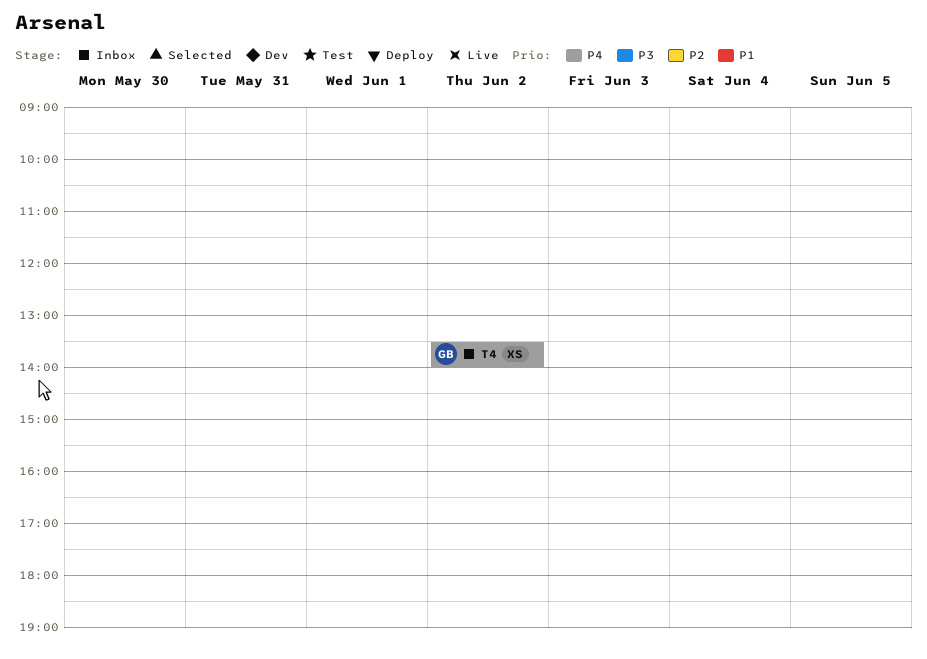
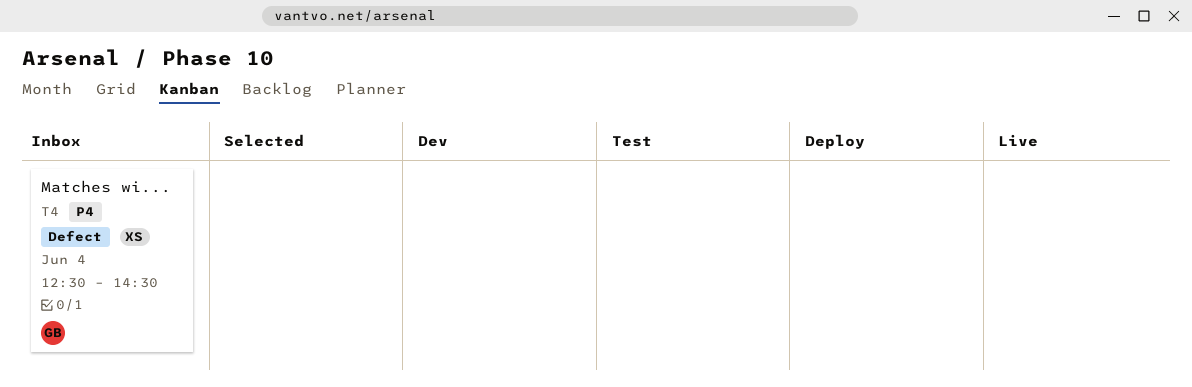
T4, day: Jun 2 -> Jun 4
T4, begins: 13:30 -> 12:30
T4, ends: 14:00 -> 14:30

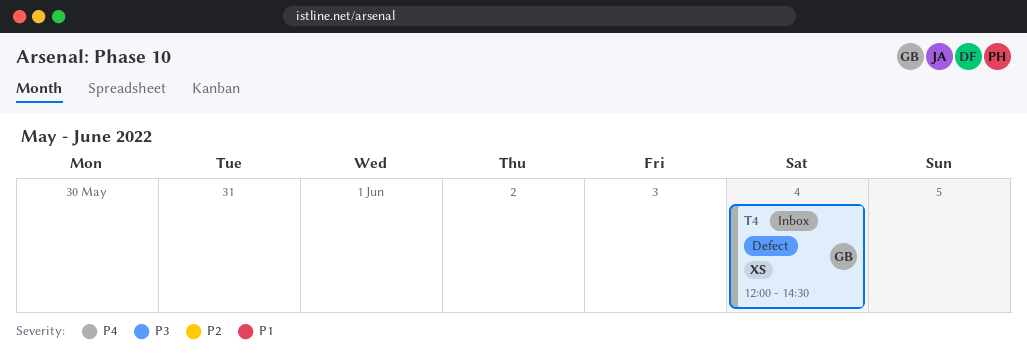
T4, begins: 12:30 -> 12:00

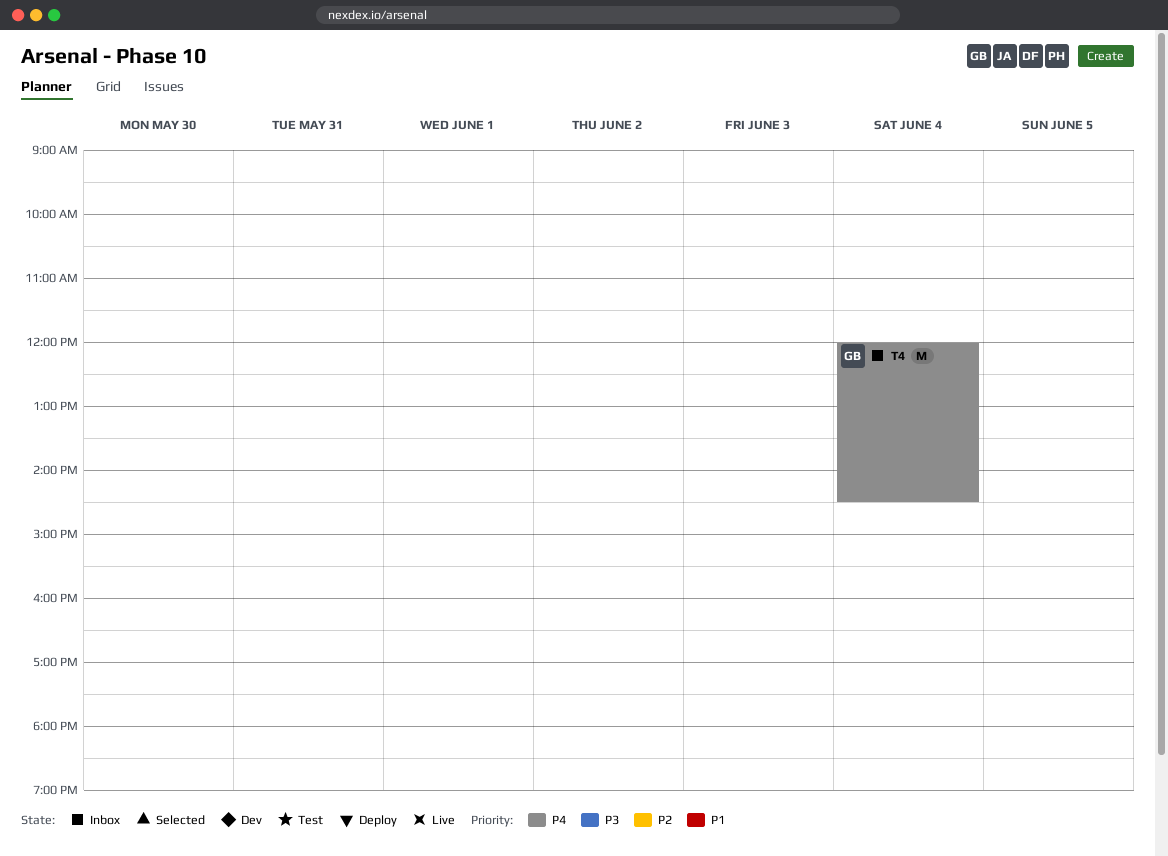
T4, estimate: XS -> M

